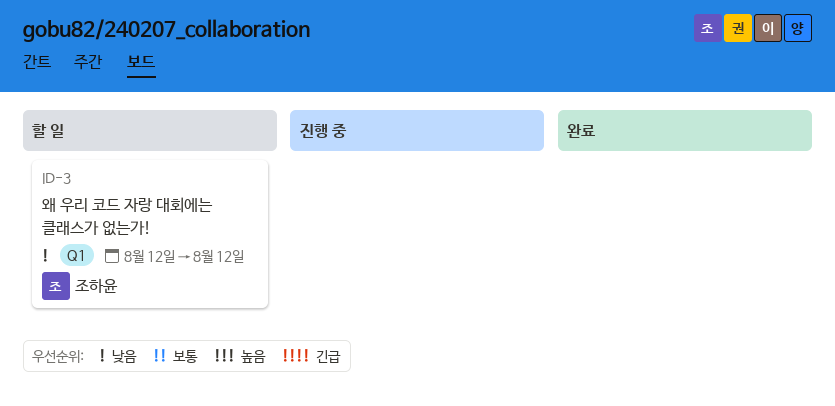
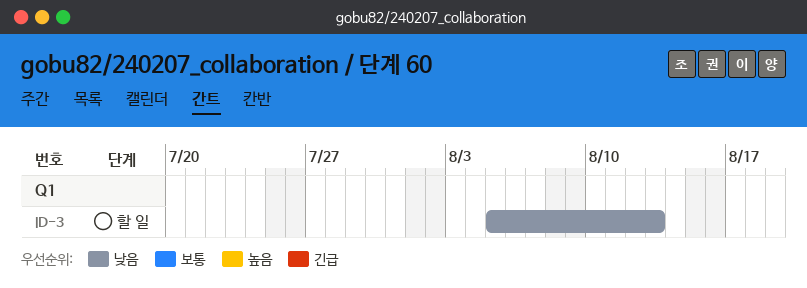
ID-3, start: Aug 12 -> Aug 5
ID-3, due: Aug 12 -> Aug 13

